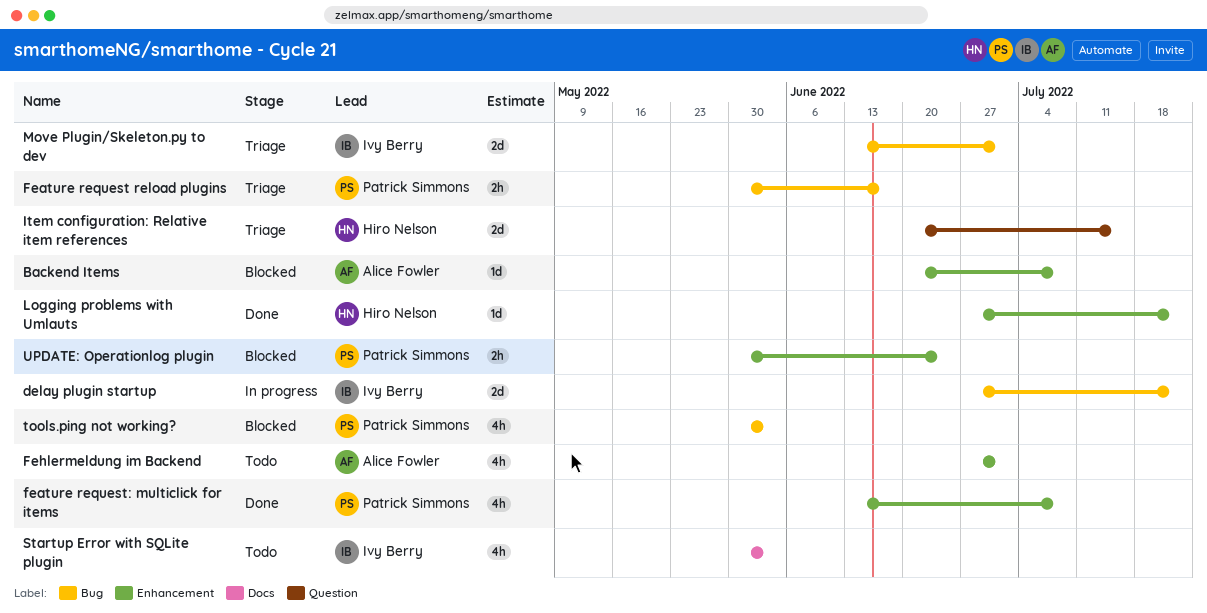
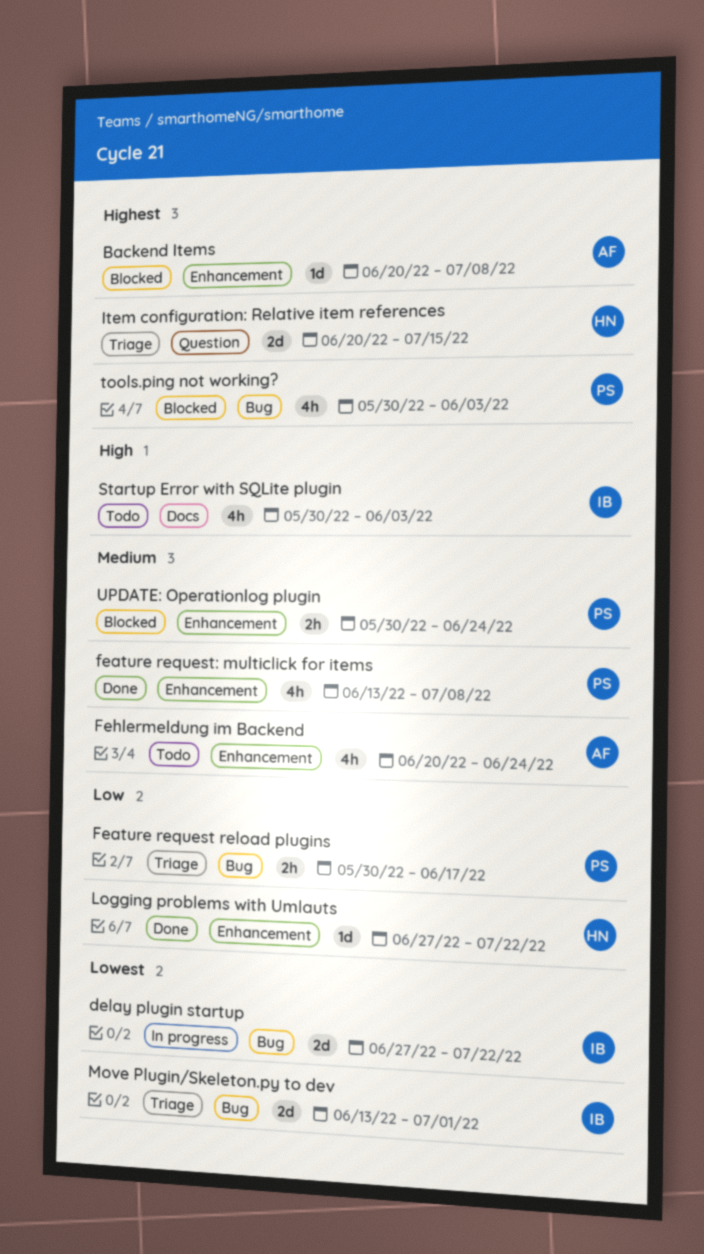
Fehlermeldung im Backend, start: Jun 27 -> Jun 20
Fehlermeldung im Backend, due: Jul 1 -> Jun 24

